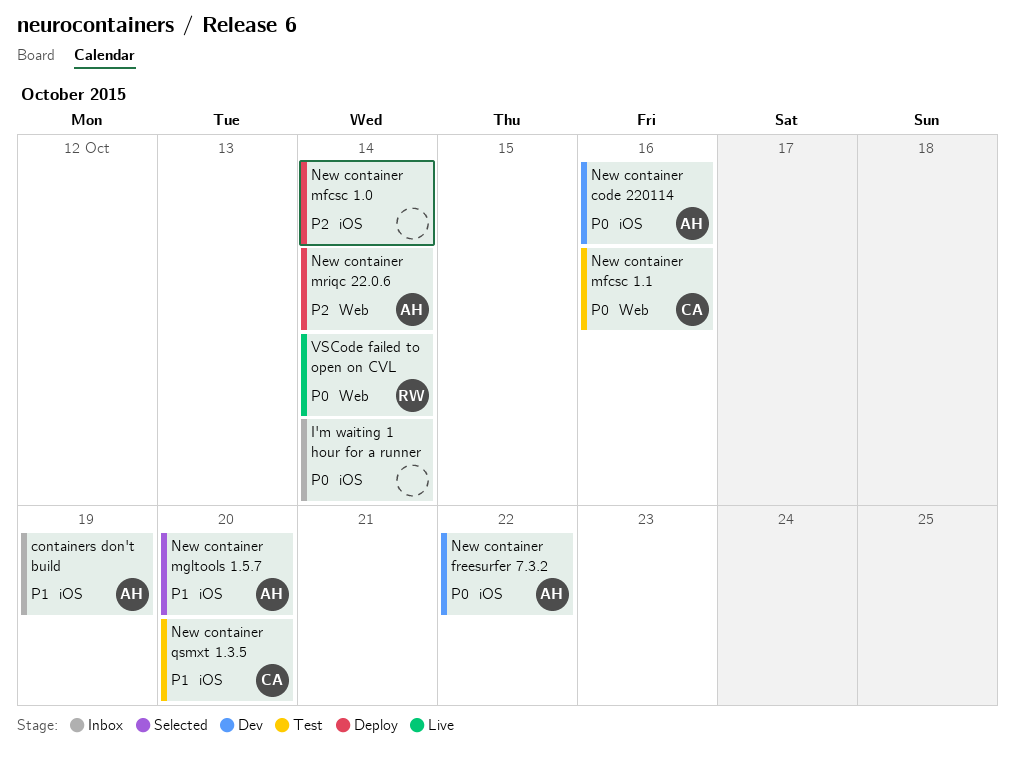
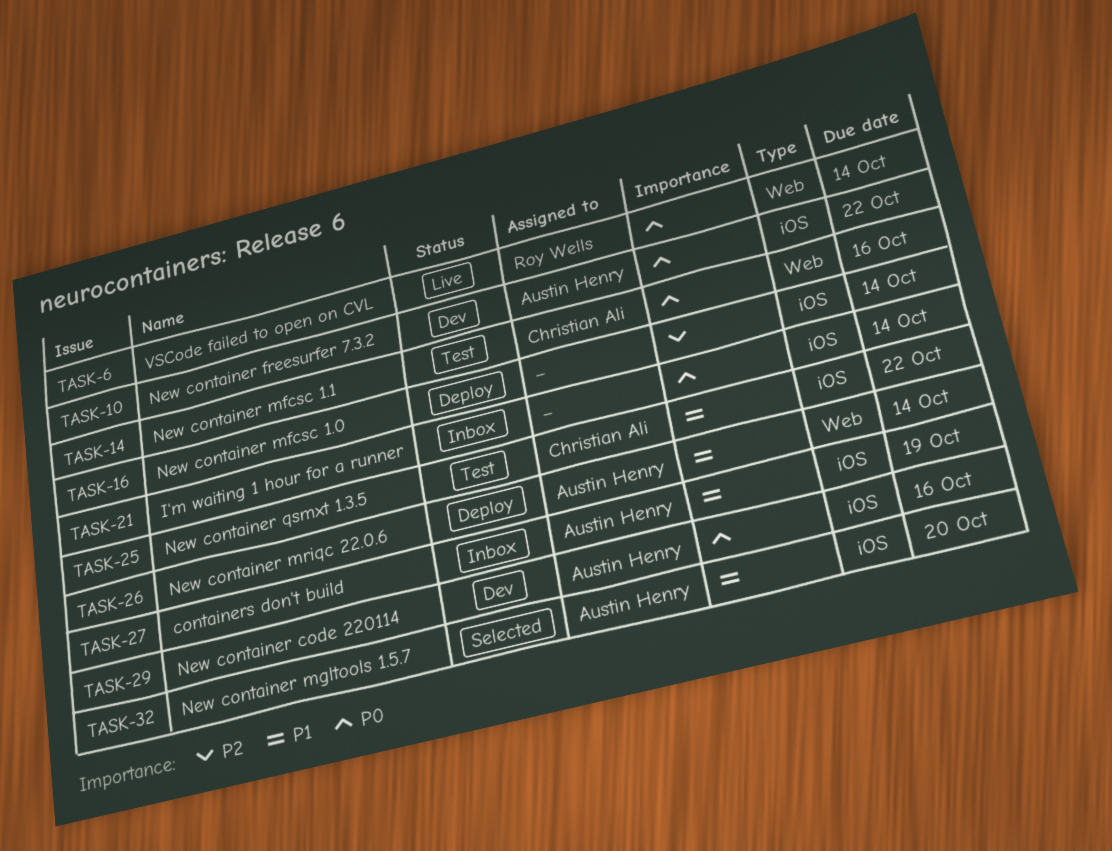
New container mriqc 22.0.6, priority: P2 -> P1
New container qsmxt 1.3.5, due: Oct 20 -> Oct 22

